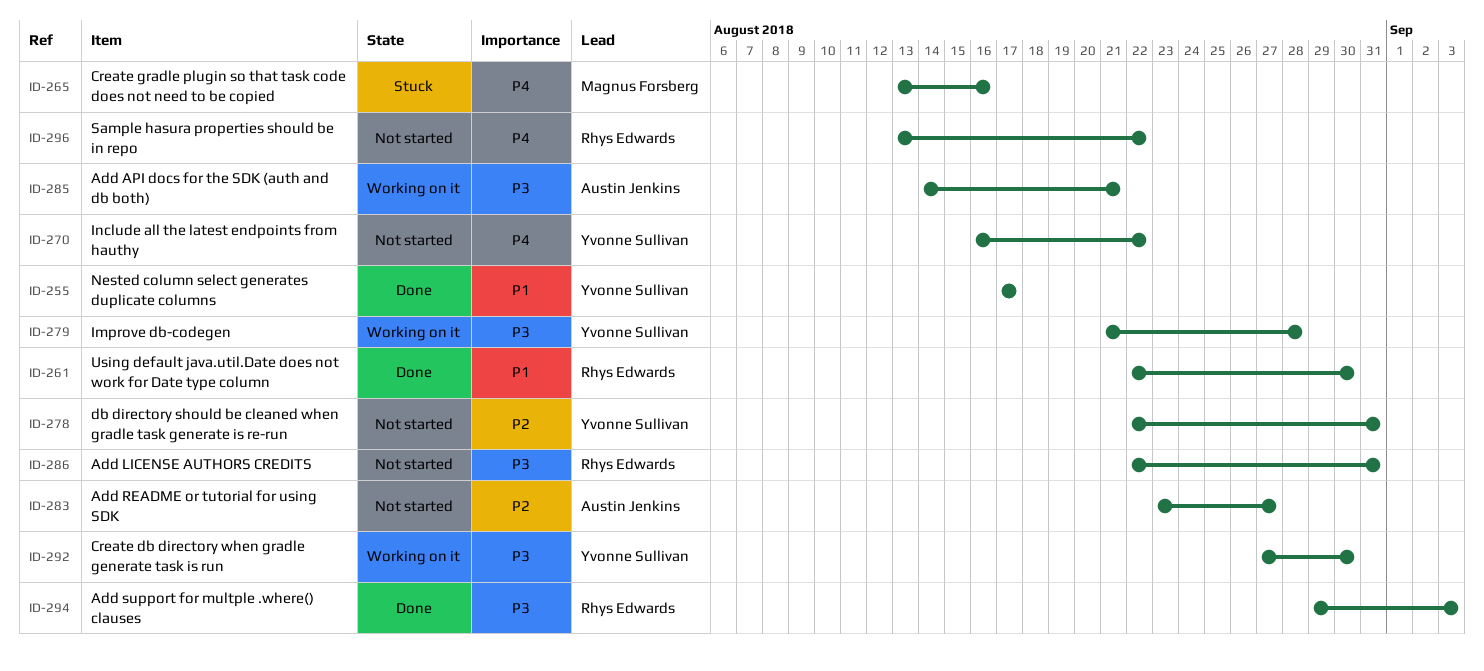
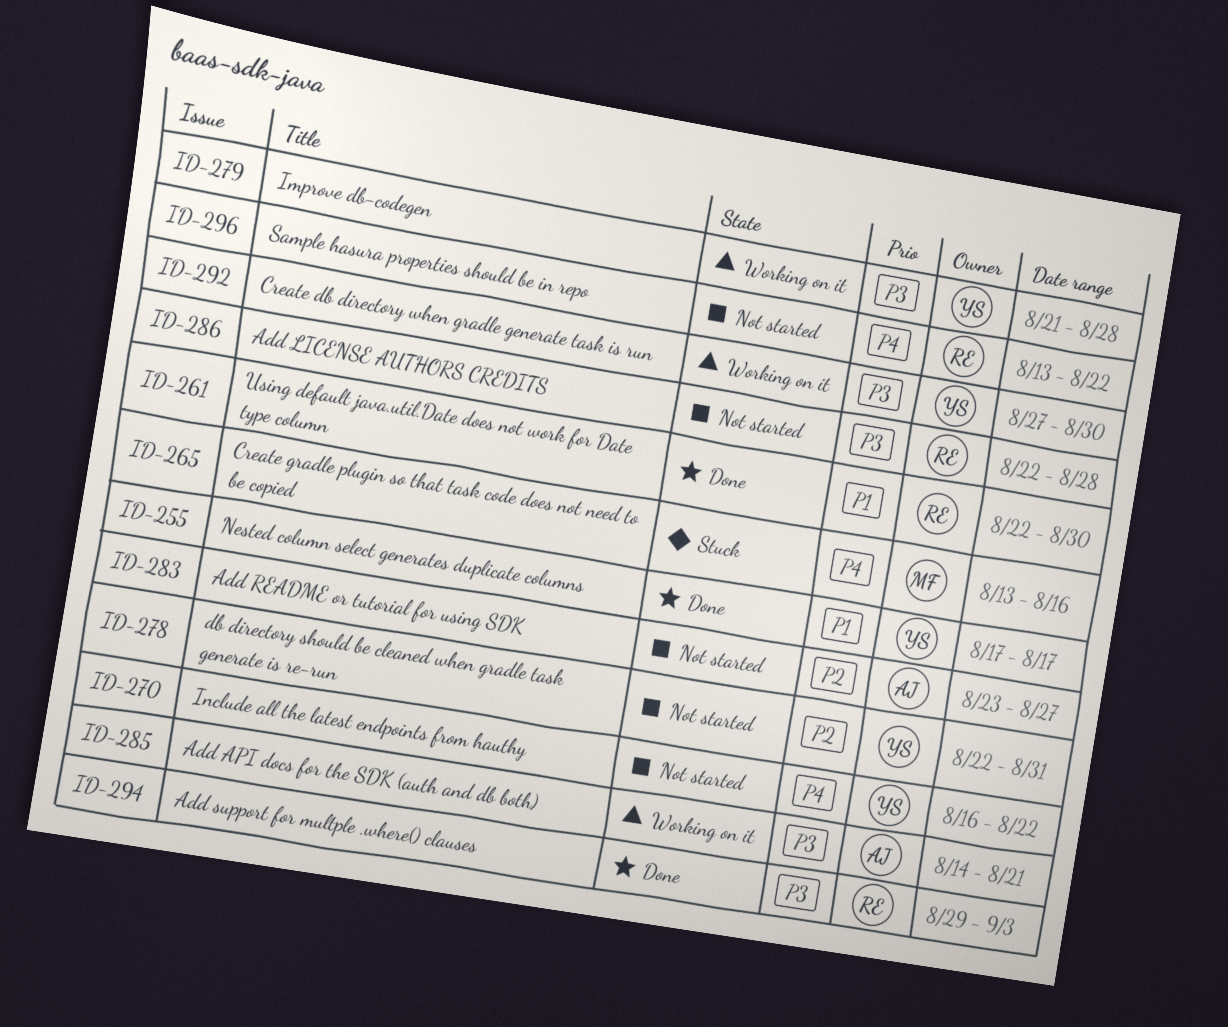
ID-286, due: Aug 31 -> Aug 28

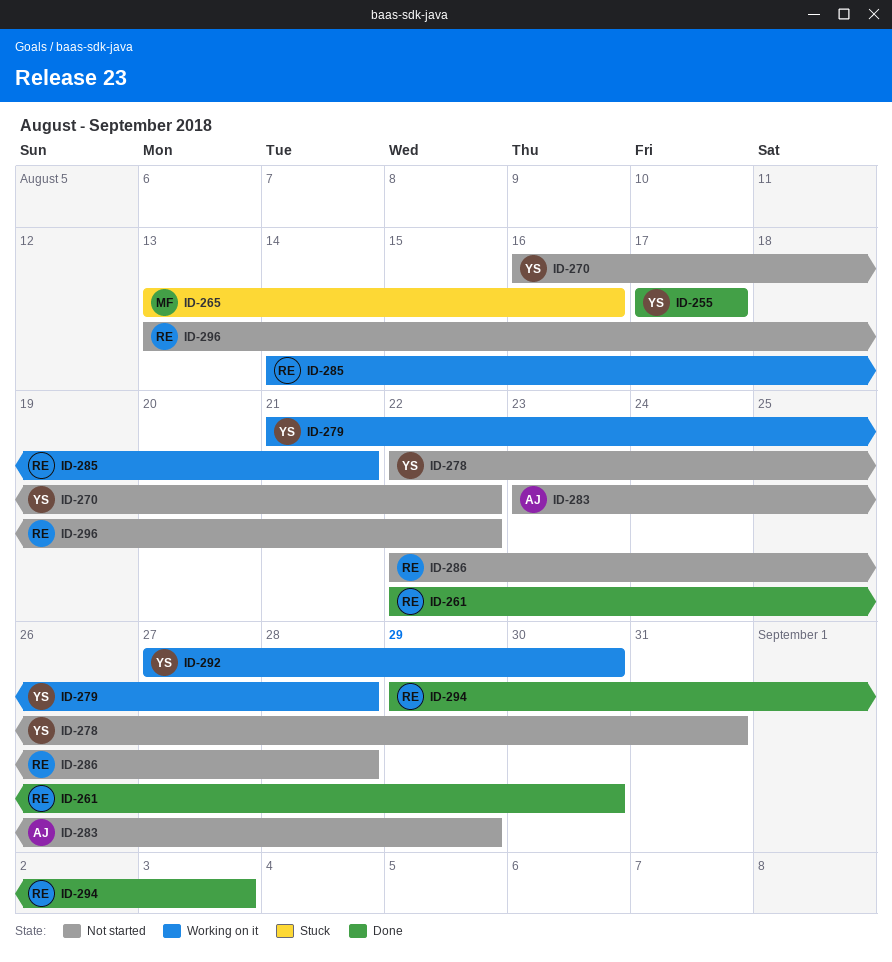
ID-283, due: Aug 27 -> Aug 29
ID-285, owner: AJ -> RE

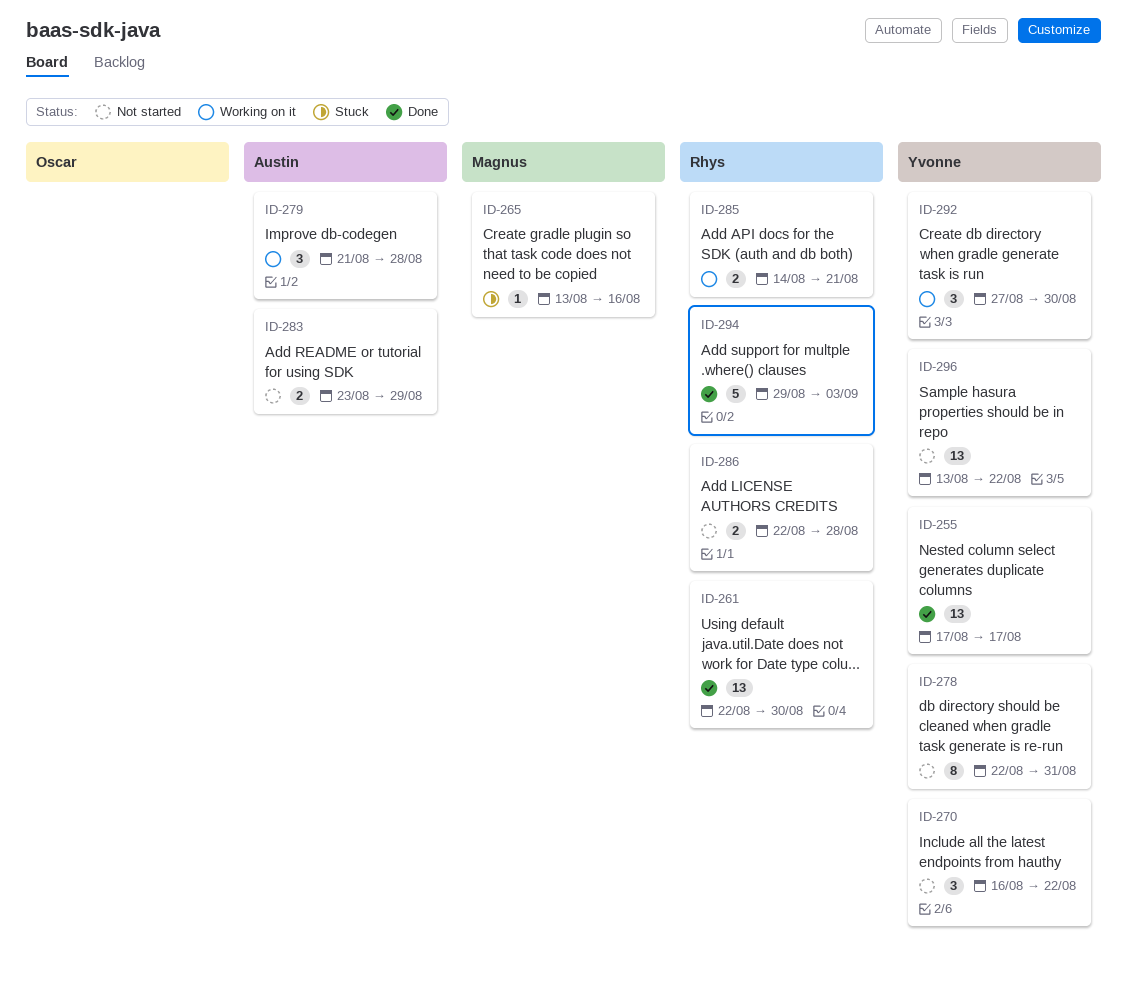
ID-279, owner: Yvonne -> Austin
ID-296, owner: Rhys -> Yvonne

